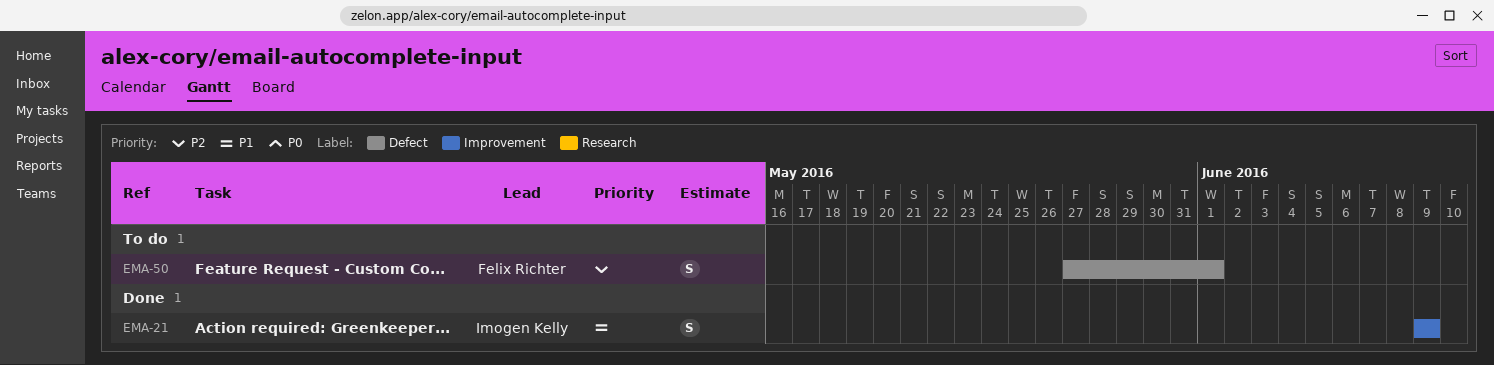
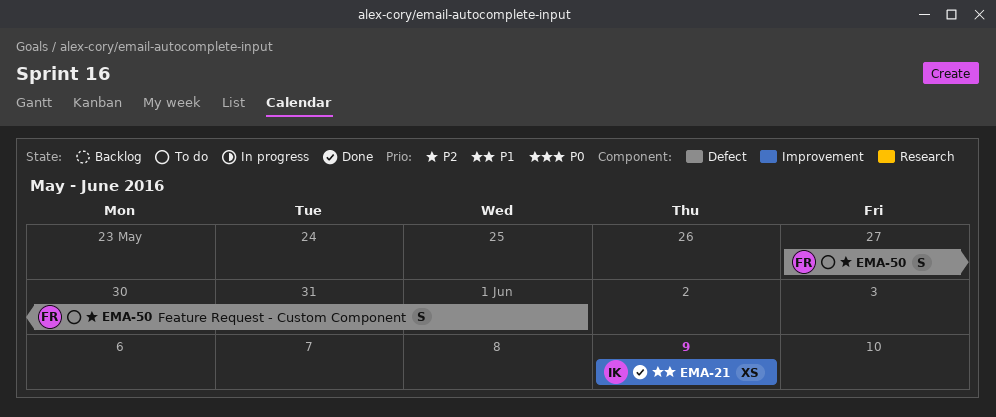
EMA-21, estimate: S -> XS

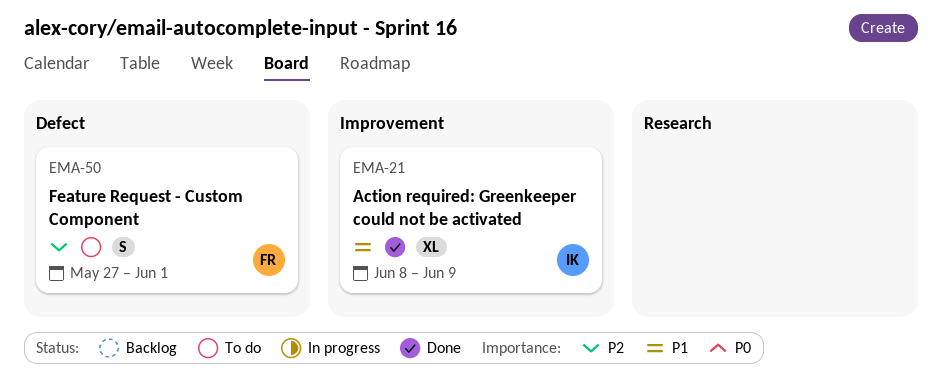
EMA-21, estimate: XS -> XL
EMA-21, start: Jun 9 -> Jun 8

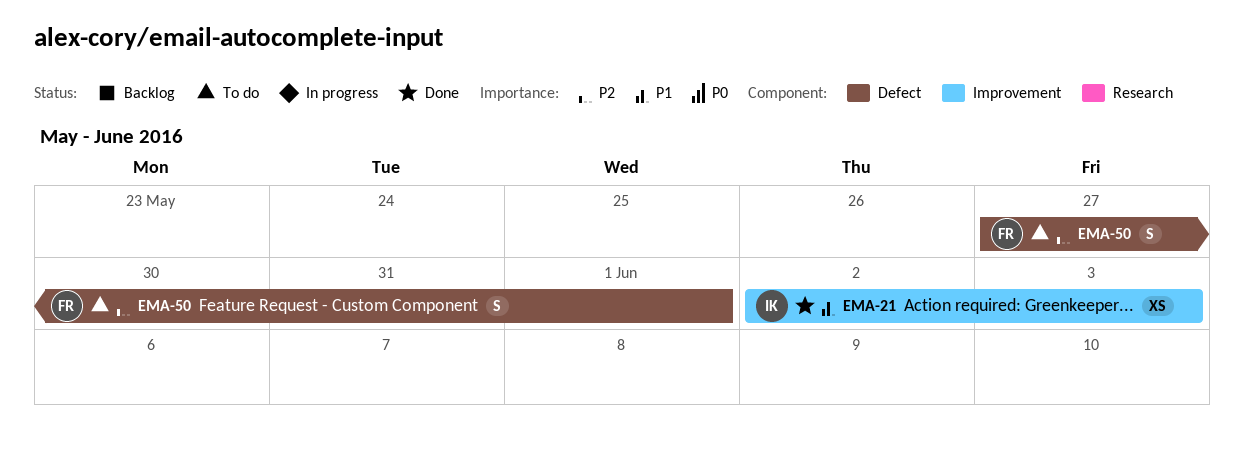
EMA-21, estimate: XL -> XS
EMA-21, start: Jun 8 -> Jun 2
EMA-21, due: Jun 9 -> Jun 3

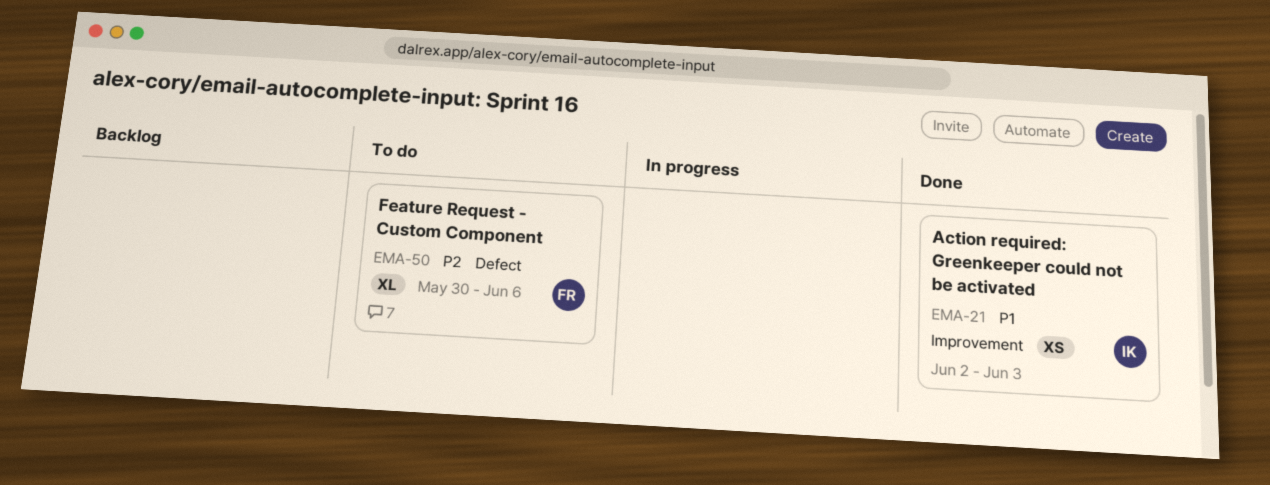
EMA-50, estimate: S -> XL
EMA-50, start: May 27 -> May 30
EMA-50, due: Jun 1 -> Jun 6

